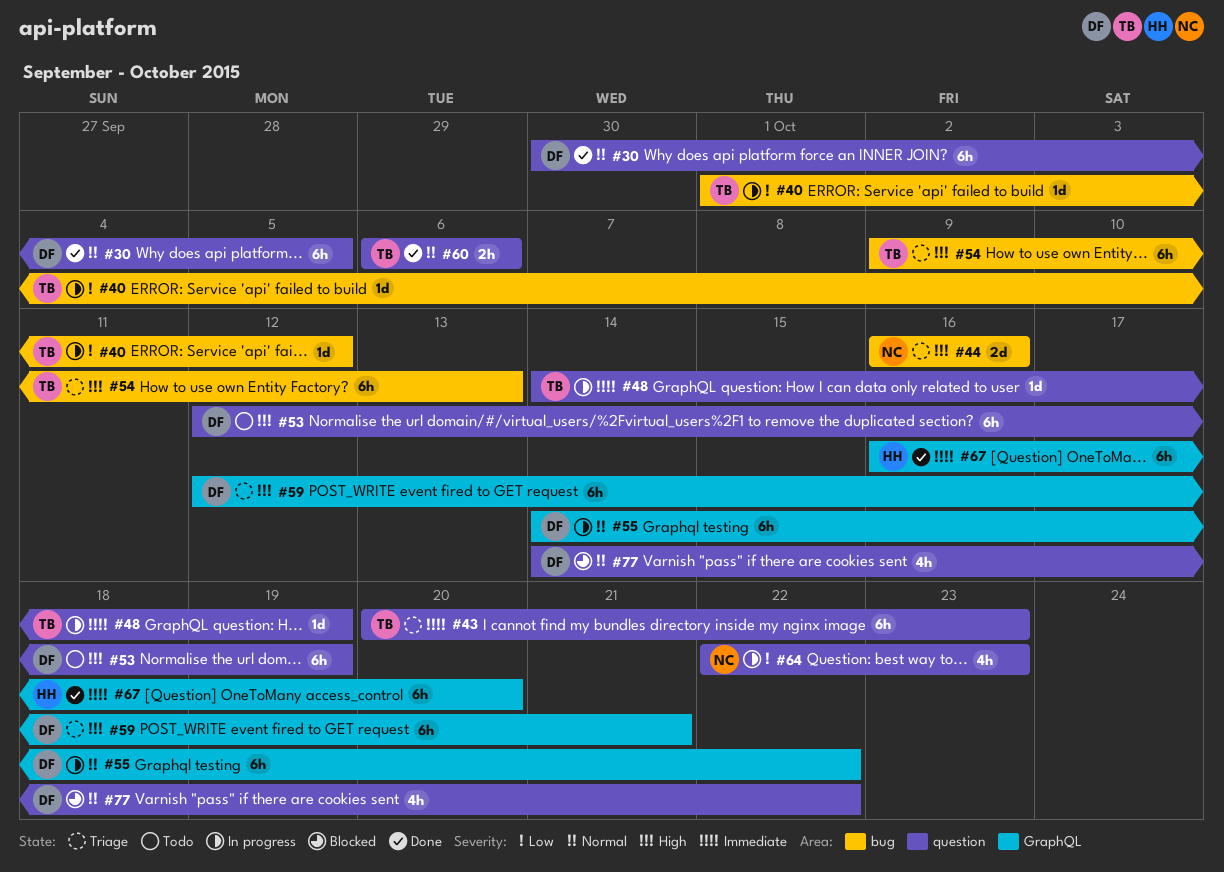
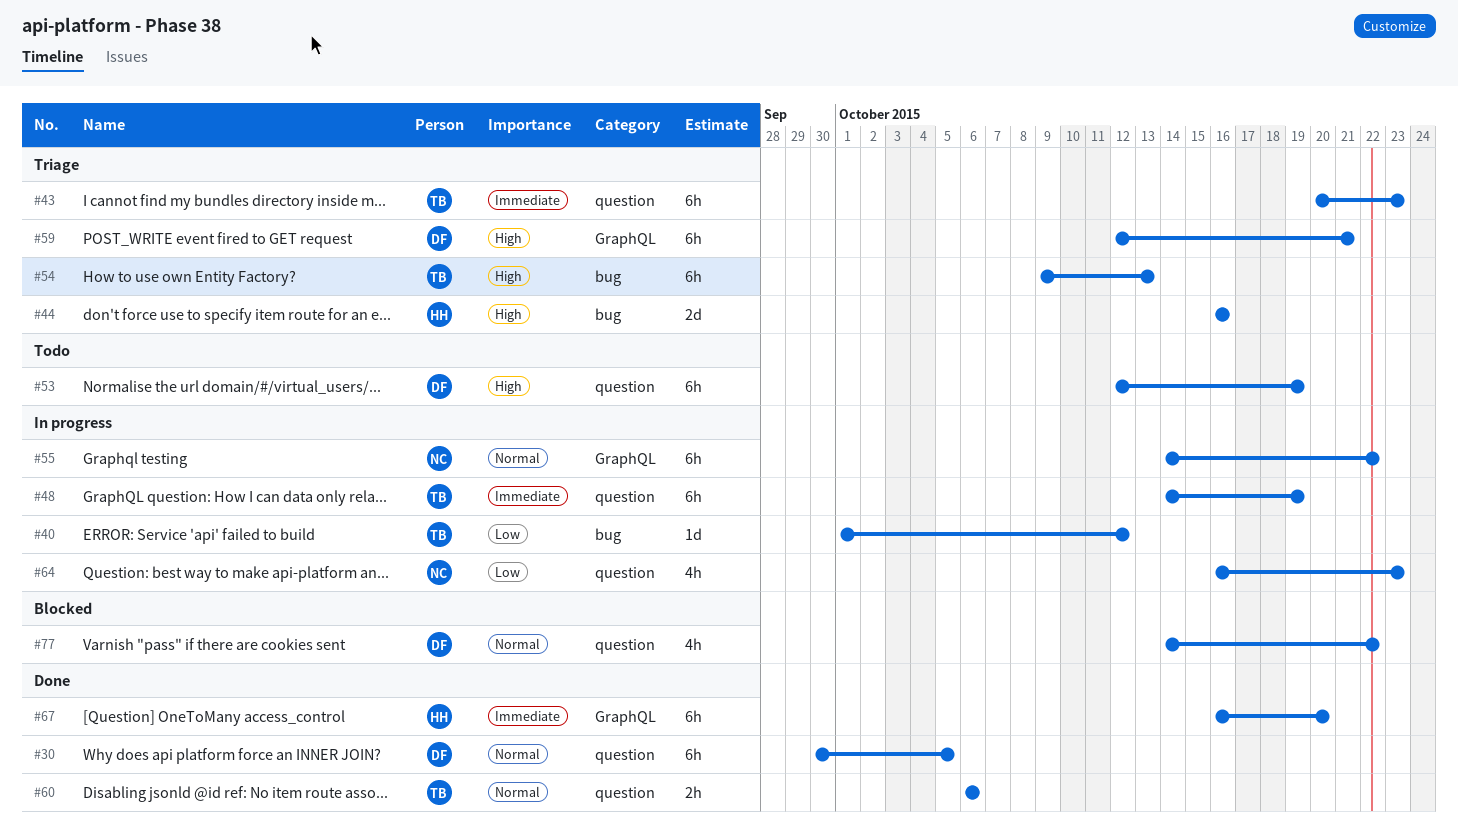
#44, owner: NC -> HH
#48, estimate: 1d -> 6h
#55, owner: DF -> NC
#64, start: Oct 22 -> Oct 16

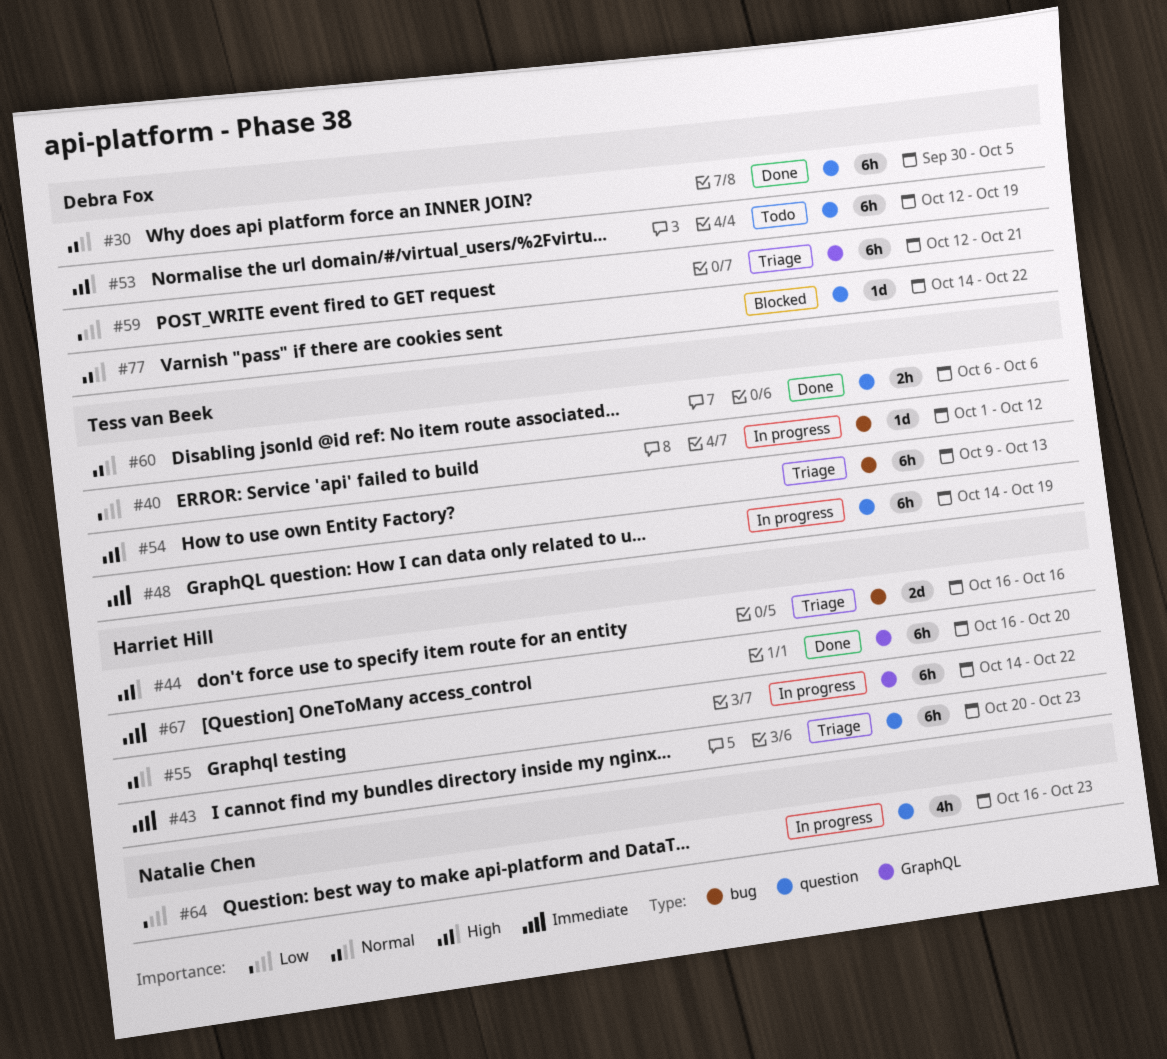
#43, owner: Tess van Beek -> Harriet Hill
#55, owner: Natalie Chen -> Harriet Hill
#59, priority: High -> Low
#77, estimate: 4h -> 1d

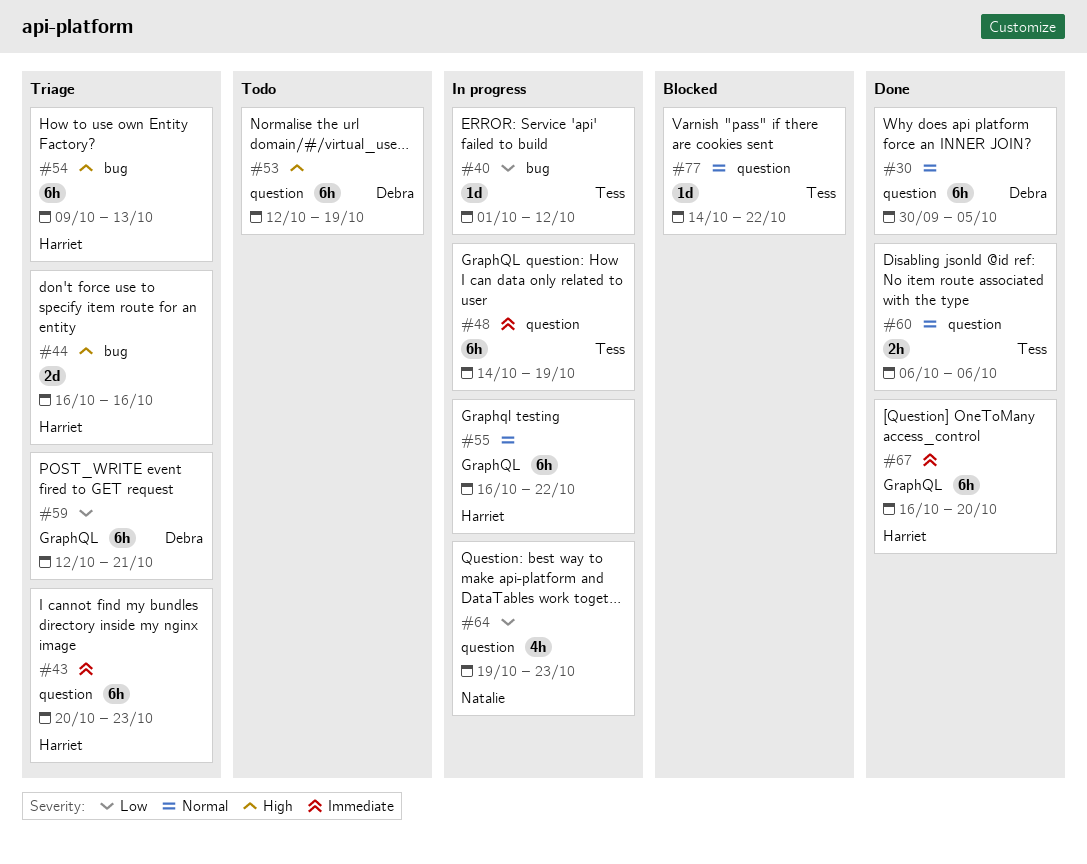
#54, owner: Tess van Beek -> Harriet Hill
#55, start: Oct 14 -> Oct 16
#64, start: Oct 16 -> Oct 19
#77, owner: Debra Fox -> Tess van Beek

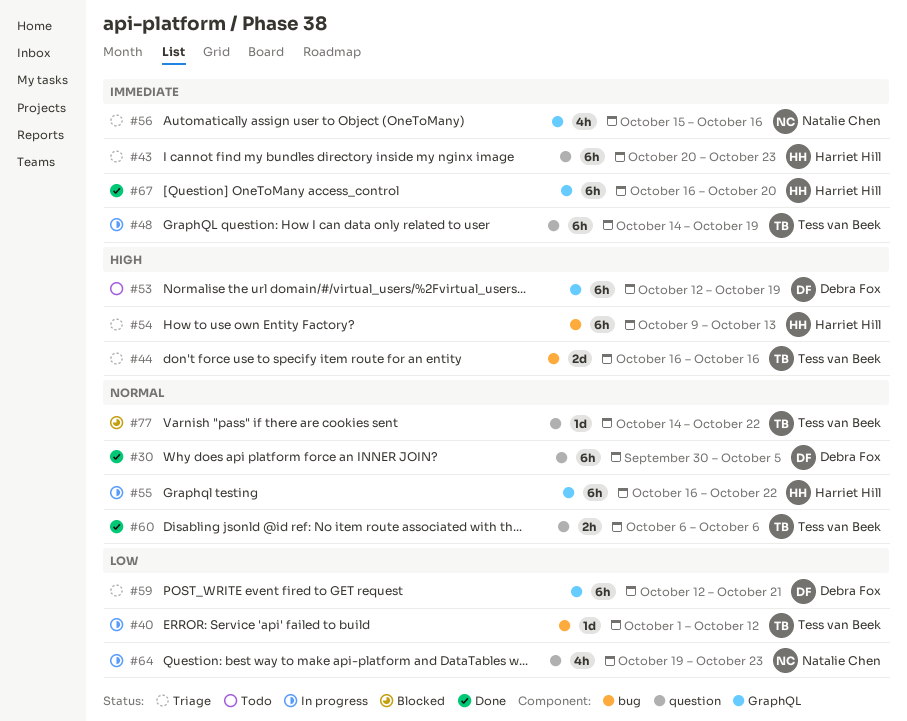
#44, owner: Harriet Hill -> Tess van Beek
#53, label: question -> GraphQL
#56: none -> present

